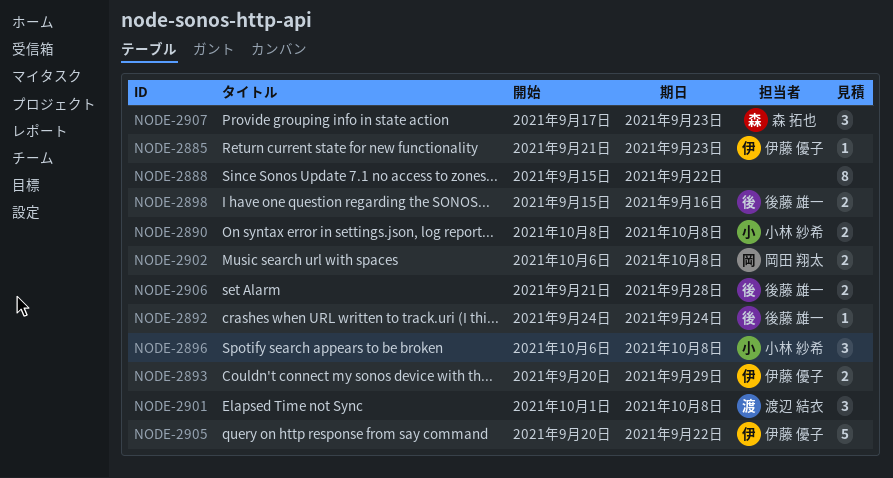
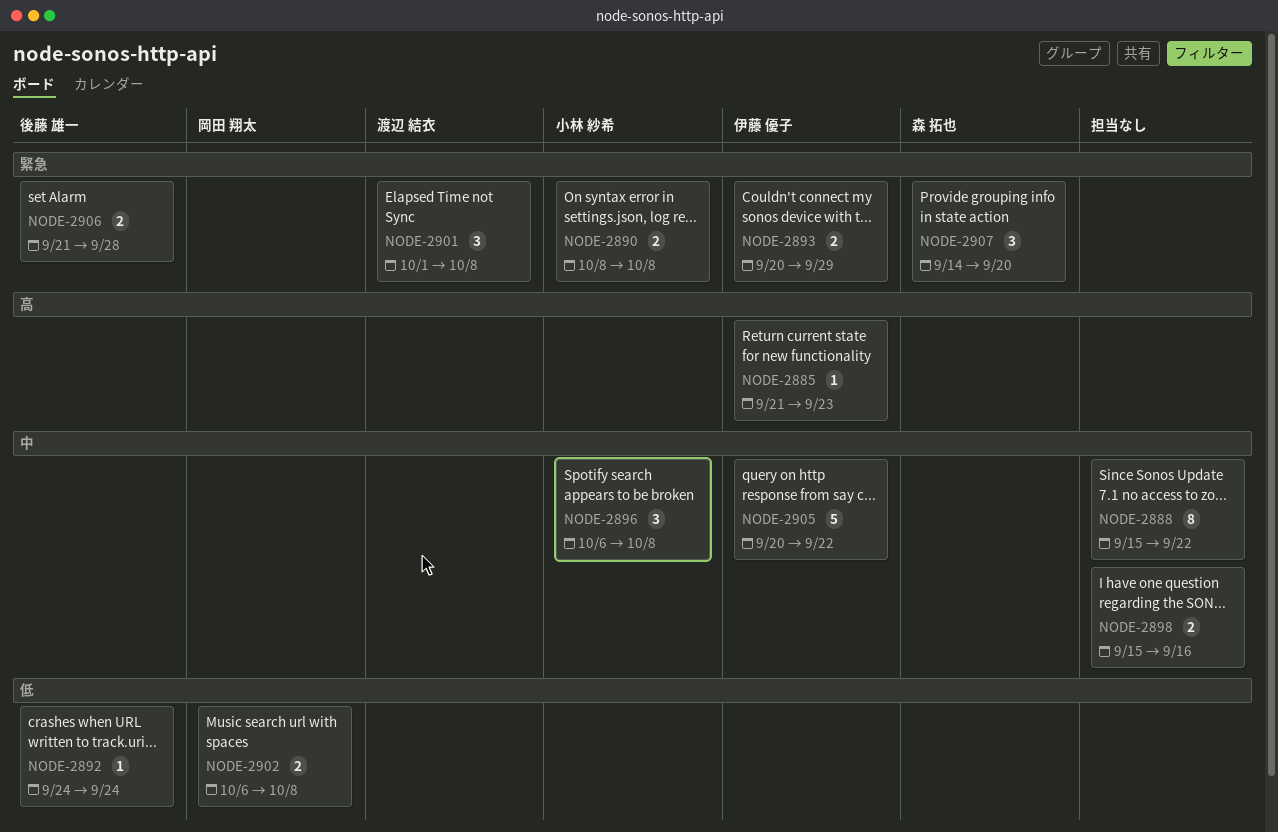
NODE-2898, owner: 後藤 雄一 -> none
NODE-2907, start: Sep 17 -> Sep 14
NODE-2907, due: Sep 23 -> Sep 20

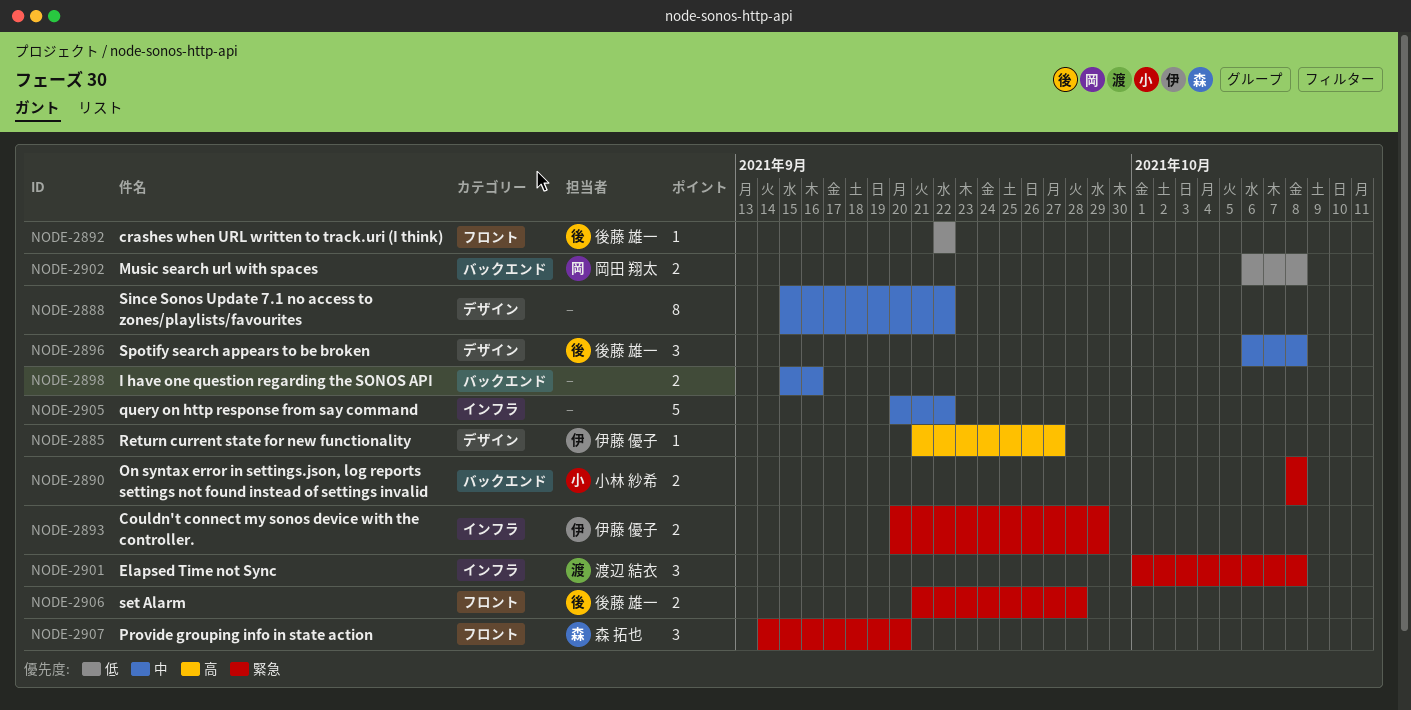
NODE-2885, due: Sep 23 -> Sep 27
NODE-2892, start: Sep 24 -> Sep 22
NODE-2892, due: Sep 24 -> Sep 22
NODE-2896, owner: 小林 紗希 -> 後藤 雄一
NODE-2905, owner: 伊藤 優子 -> none

